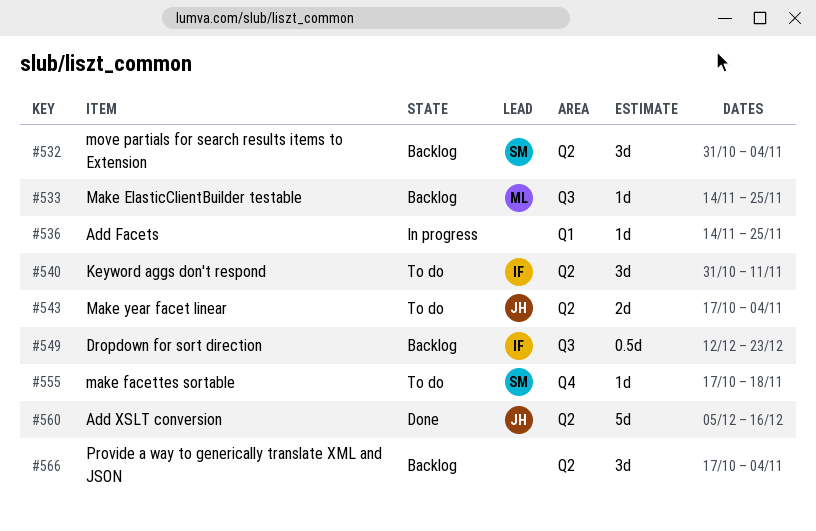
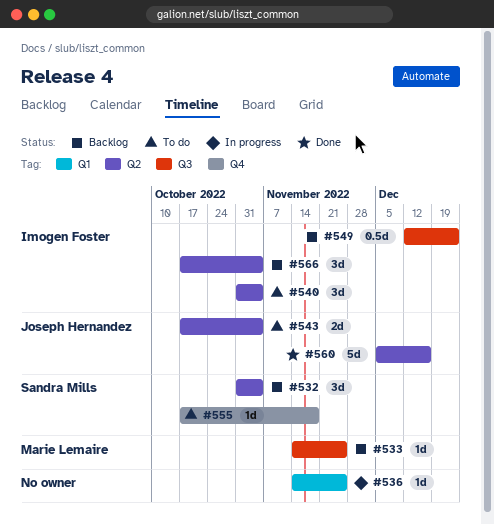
#540, due: Nov 11 -> Nov 4
#566, owner: none -> Imogen Foster

